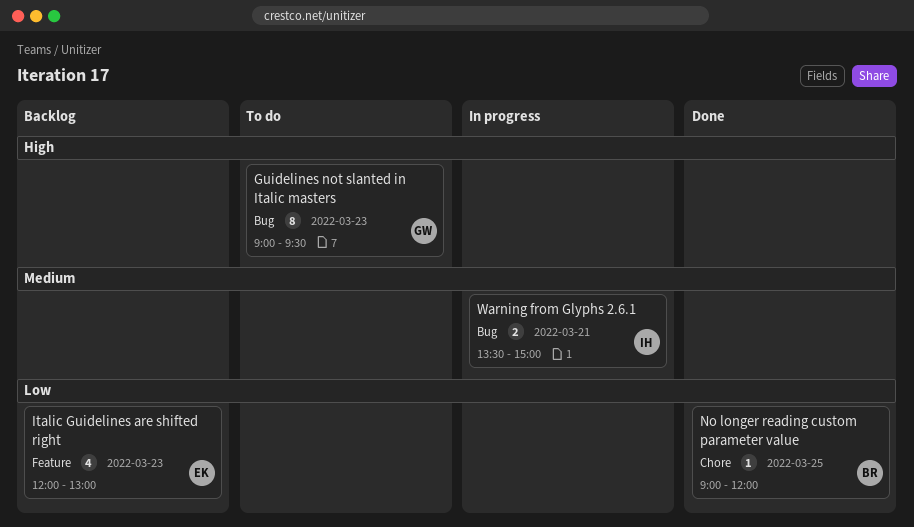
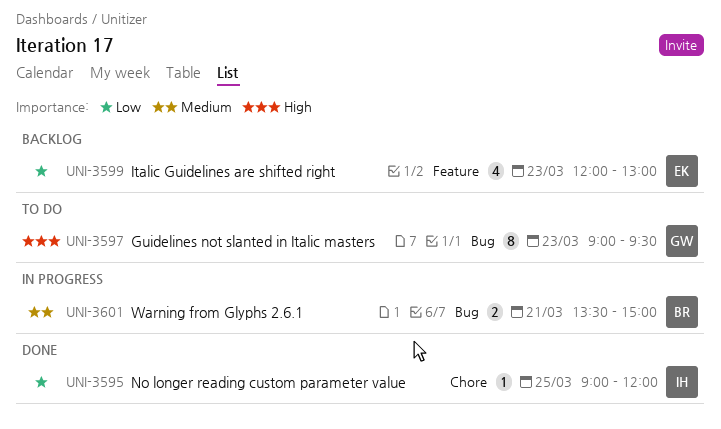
No longer reading custom parameter value, owner: BR -> IH
Warning from Glyphs 2.6.1, owner: IH -> BR

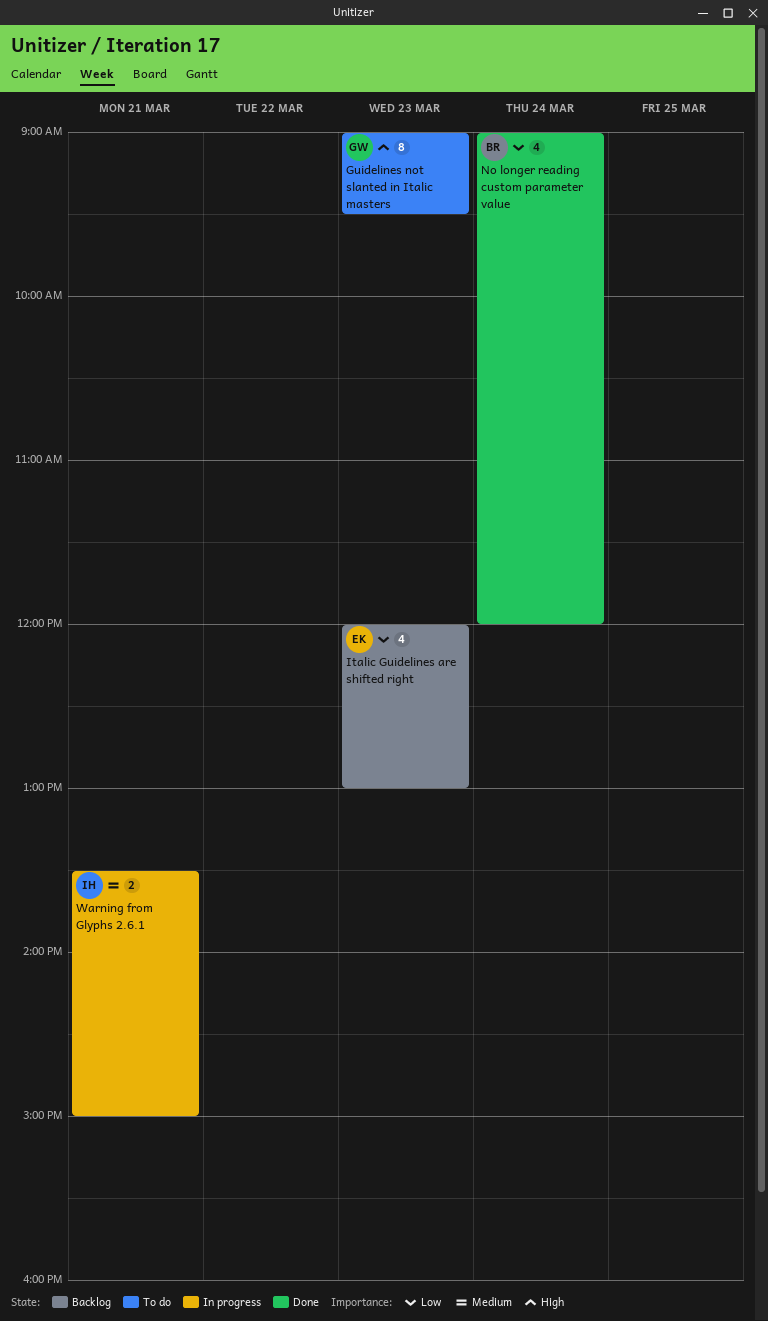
No longer reading custom parameter value, owner: IH -> BR
No longer reading custom parameter value, estimate: 1 -> 4
No longer reading custom parameter value, day: Mar 25 -> Mar 24
Warning from Glyphs 2.6.1, owner: BR -> IH

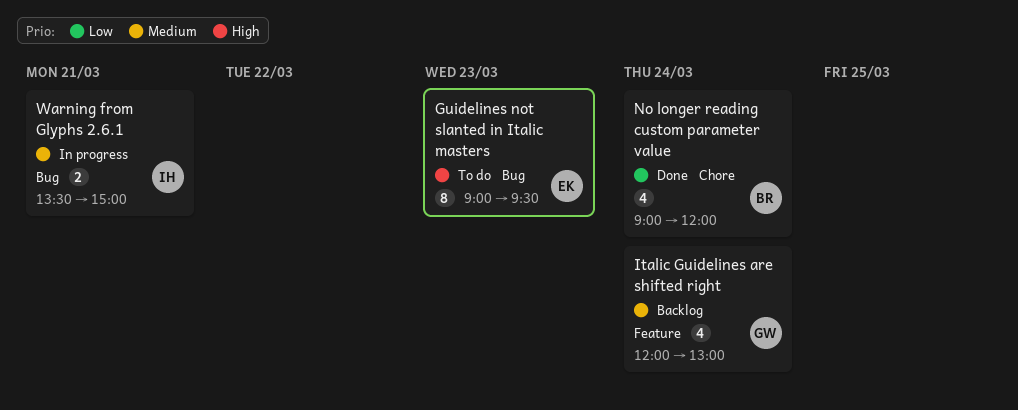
Guidelines not slanted in Italic masters, owner: GW -> EK
Italic Guidelines are shifted right, owner: EK -> GW
Italic Guidelines are shifted right, priority: Low -> Medium
Italic Guidelines are shifted right, day: Mar 23 -> Mar 24

